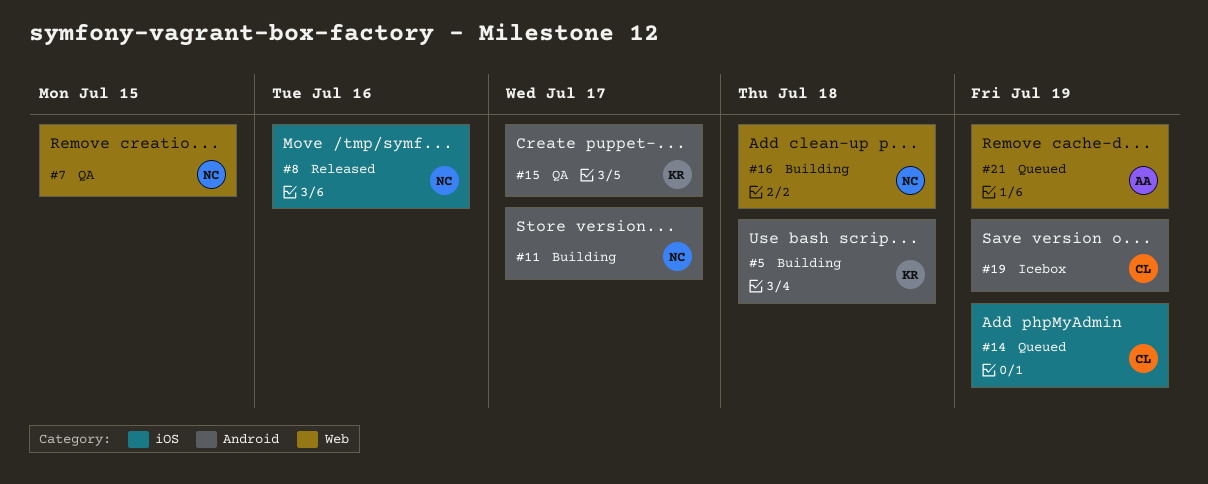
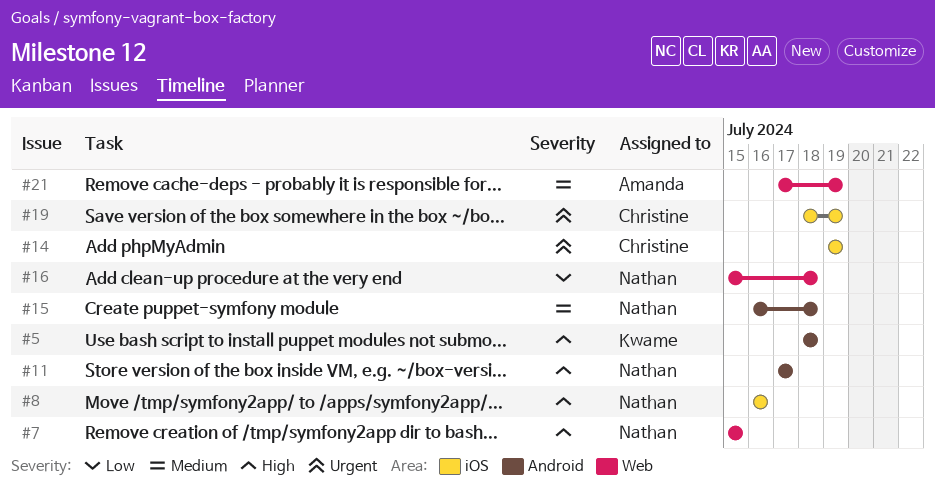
#15, owner: Kwame -> Nathan
#15, due: Jul 17 -> Jul 18
#19, label: Android -> iOS

